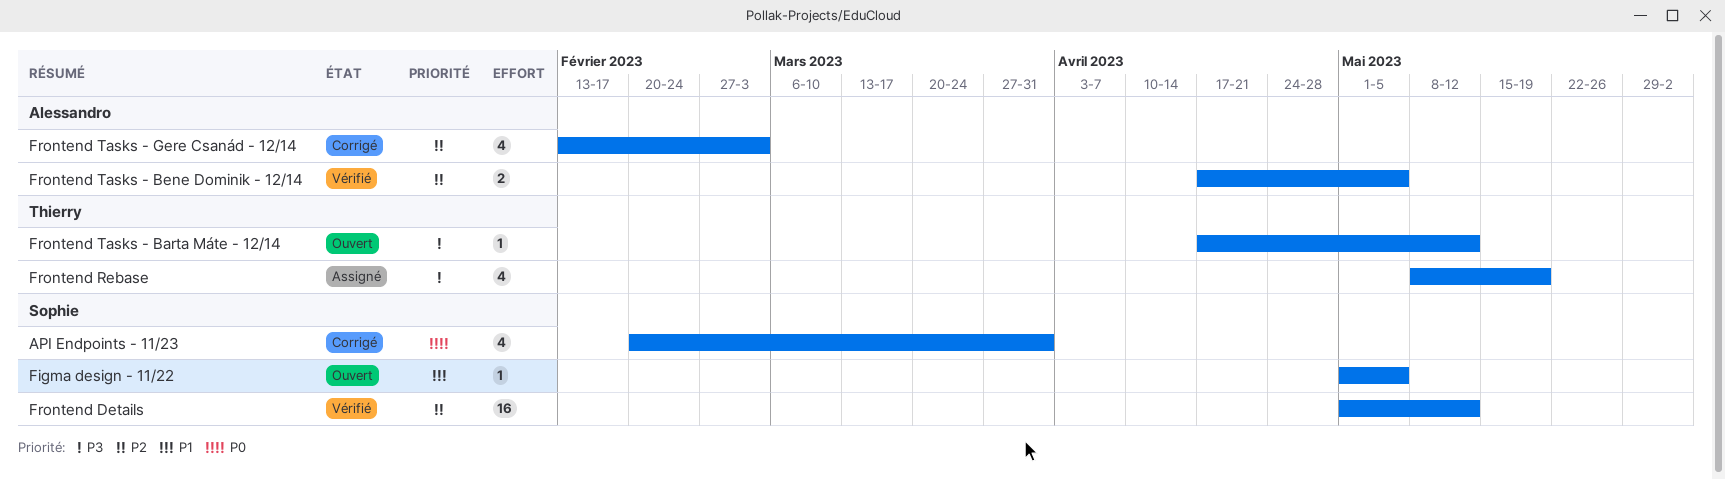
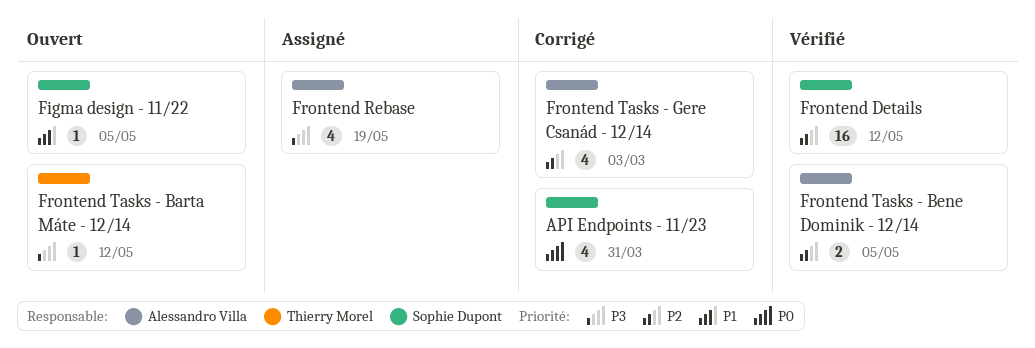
Frontend Rebase, owner: Thierry Morel -> Alessandro Villa

